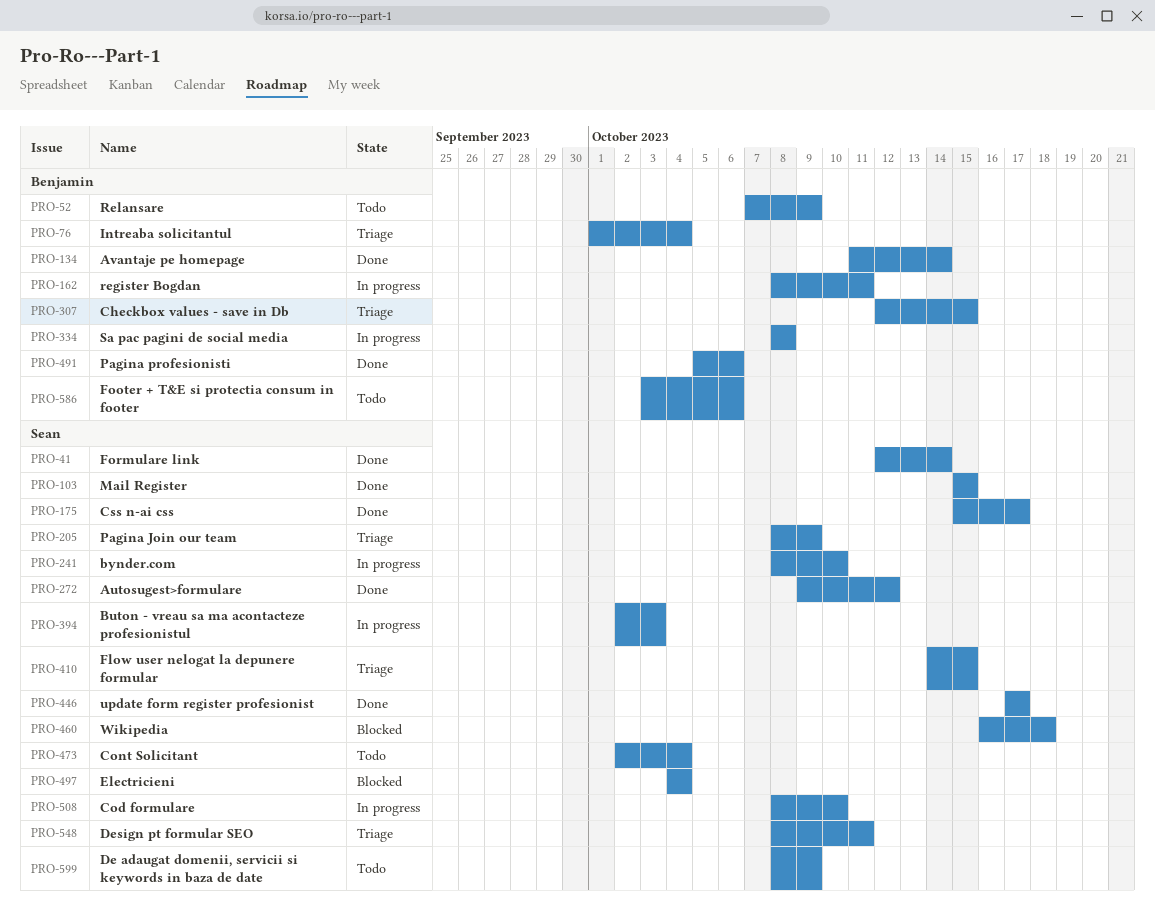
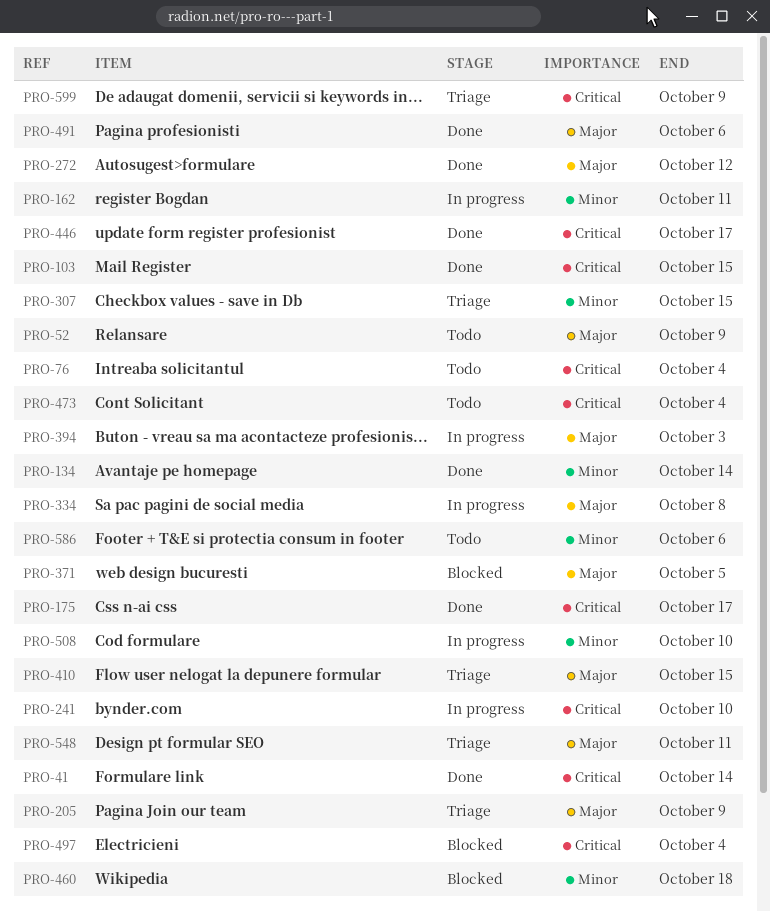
PRO-76, status: Triage -> Todo
PRO-371: none -> present
PRO-599, status: Todo -> Triage

